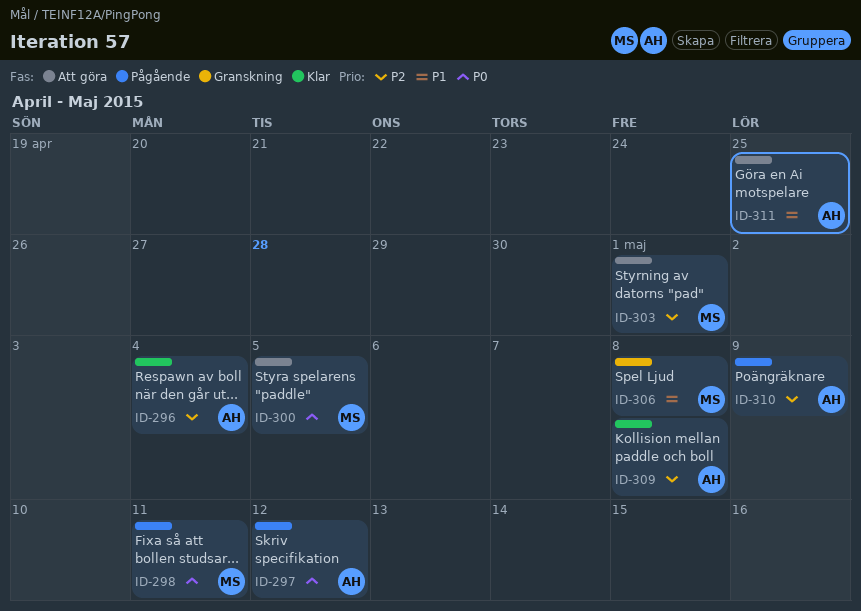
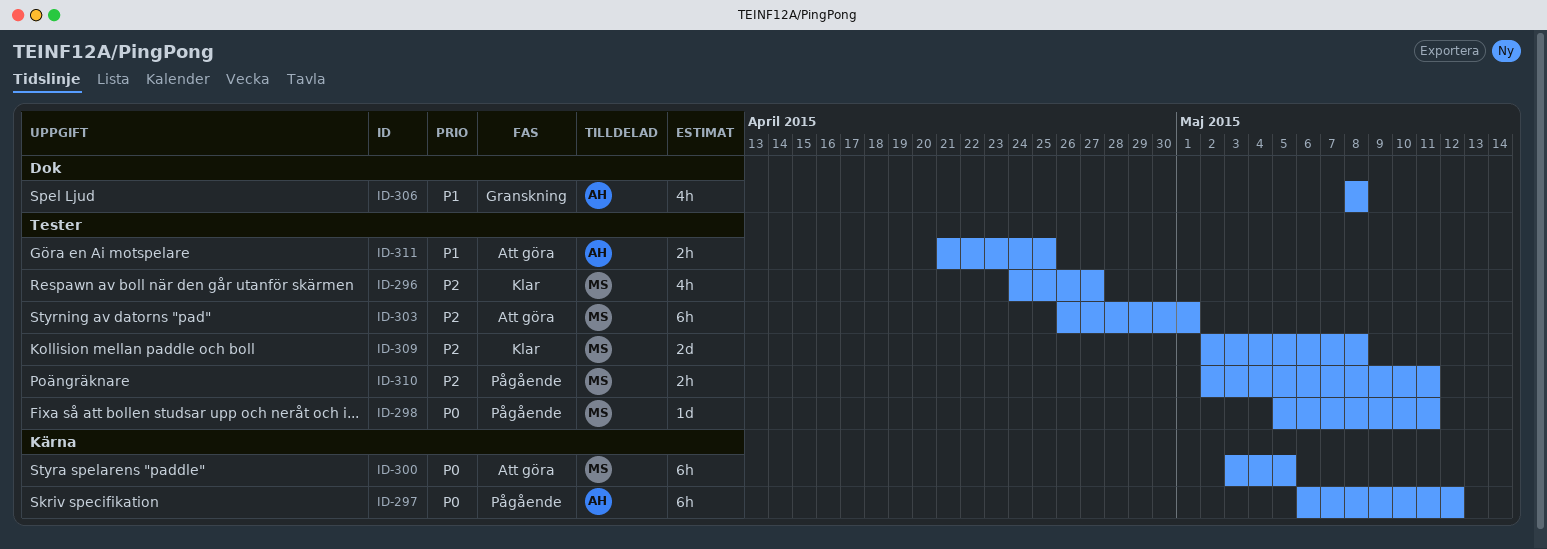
ID-296, owner: AH -> MS
ID-296, due: May 4 -> Apr 27
ID-306, owner: MS -> AH
ID-309, owner: AH -> MS
ID-310, owner: AH -> MS
ID-310, due: May 9 -> May 11

